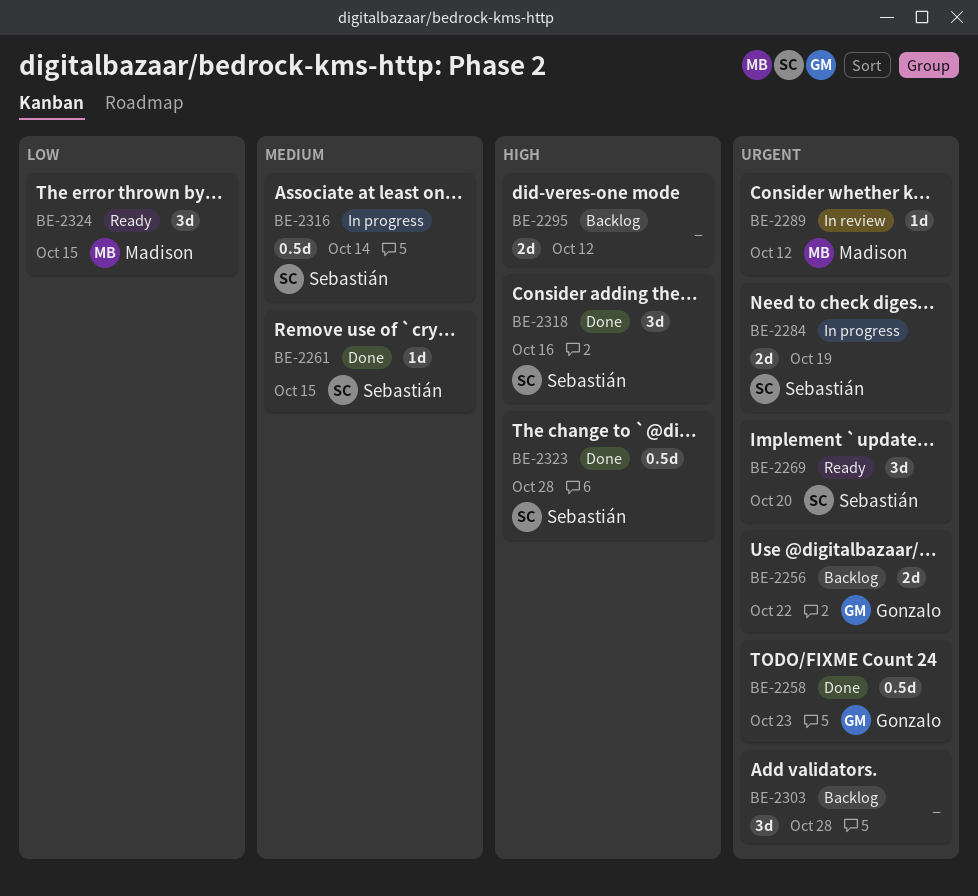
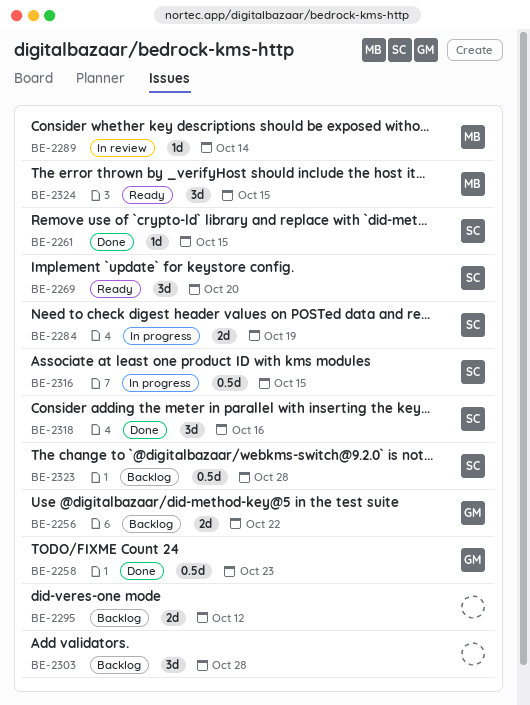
BE-2289, due: Oct 12 -> Oct 14
BE-2316, due: Oct 14 -> Oct 15
BE-2323, status: Done -> Backlog

